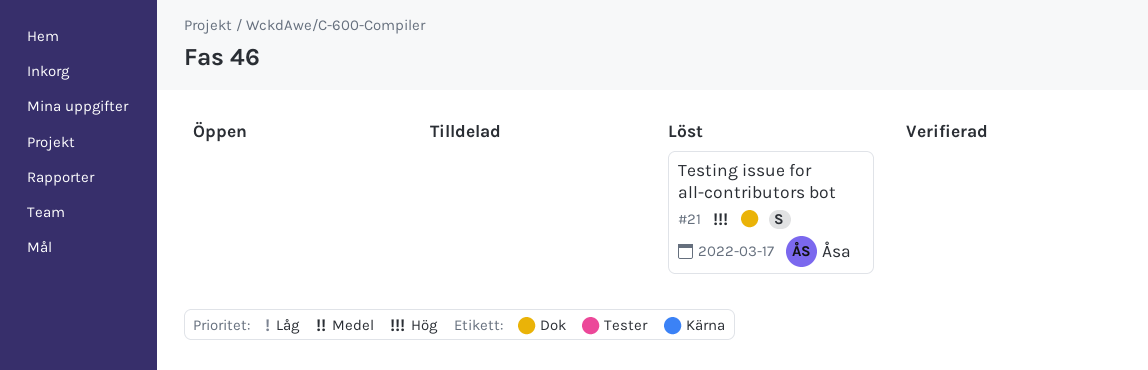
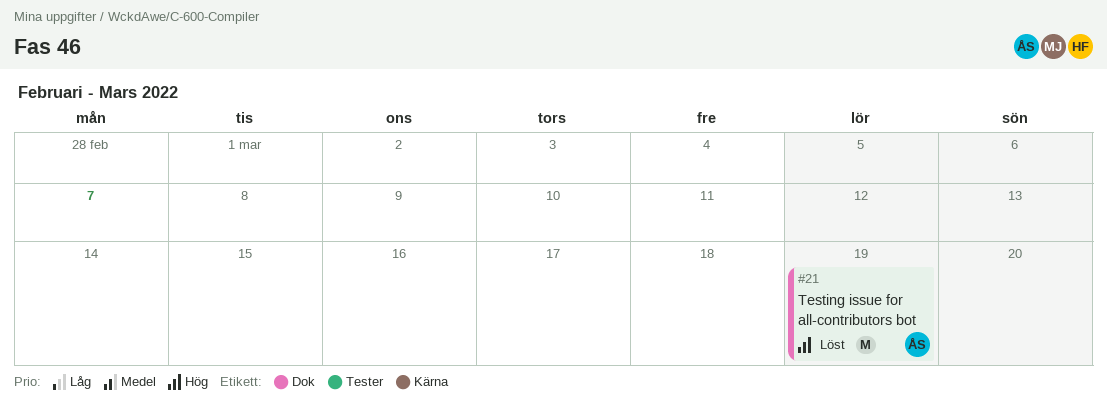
#21, estimate: S -> M
#21, due: Mar 17 -> Mar 19

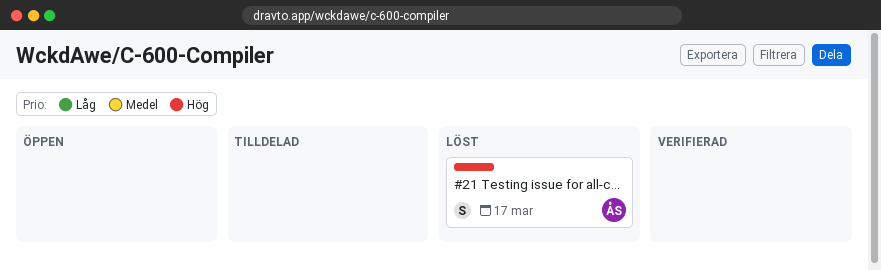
#21, estimate: M -> S
#21, due: Mar 19 -> Mar 17

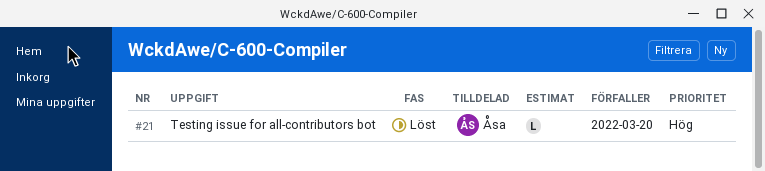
#21, estimate: S -> L
#21, due: Mar 17 -> Mar 20

